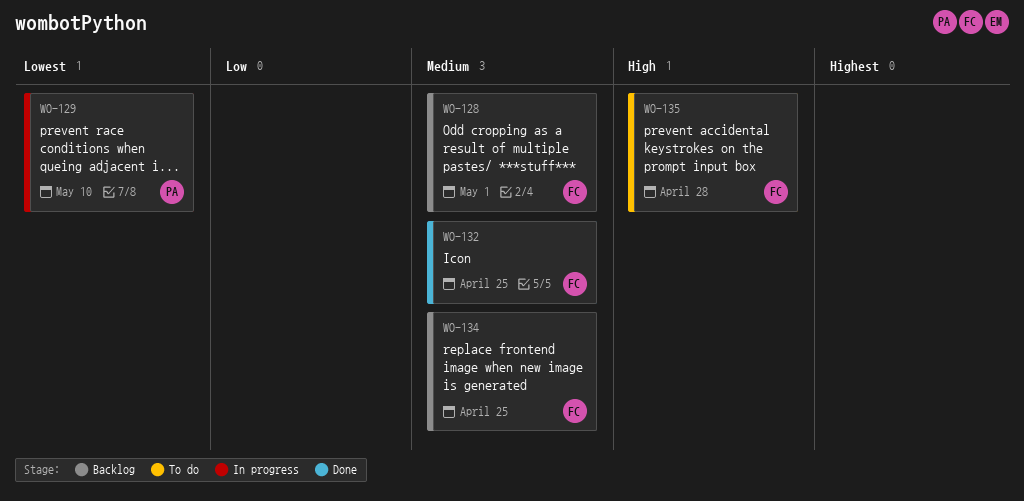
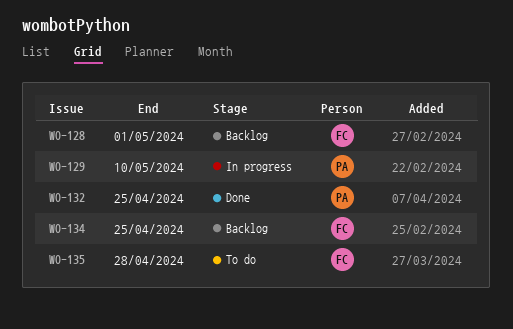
WO-132, owner: FC -> PA

